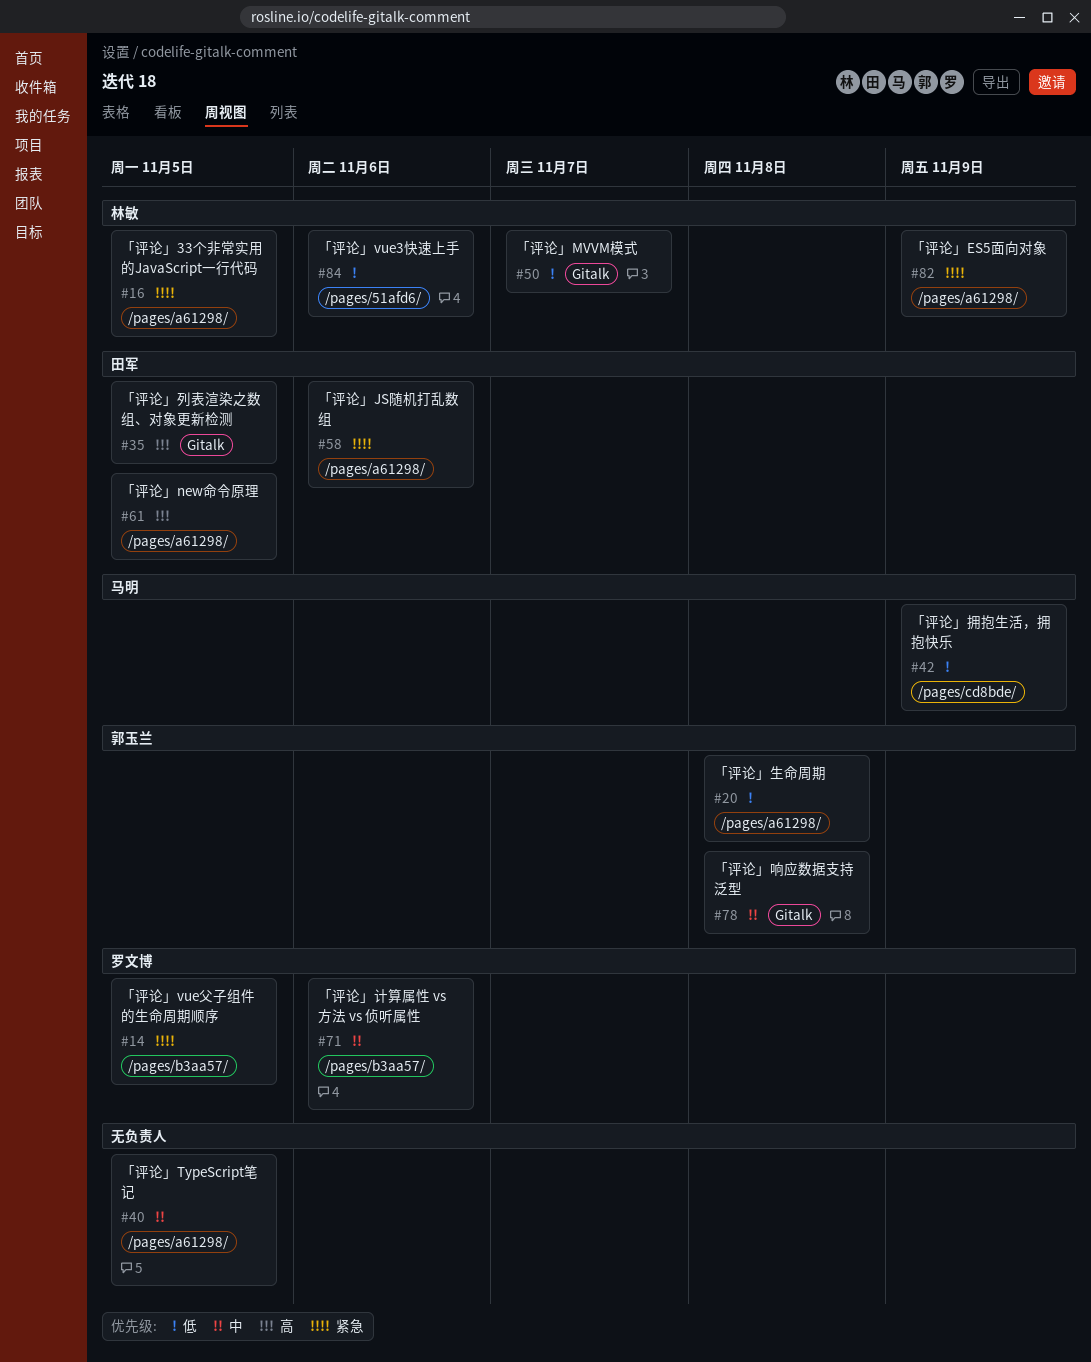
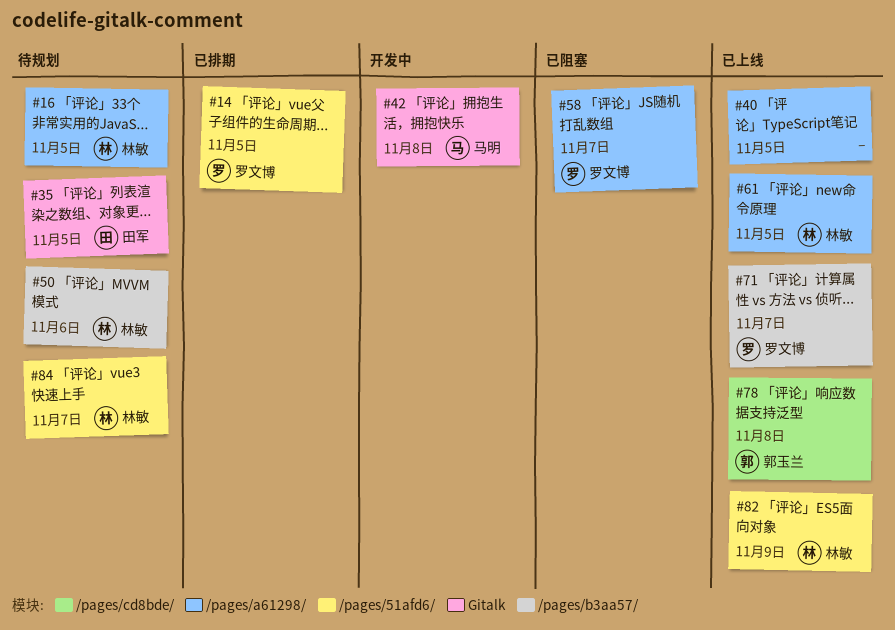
#14, label: /pages/b3aa57/ -> /pages/51afd6/
#20: present -> none
#42, label: /pages/cd8bde/ -> Gitalk
#42, due: Nov 9 -> Nov 8
#50, label: Gitalk -> /pages/b3aa57/
#50, due: Nov 7 -> Nov 6
#58, owner: 田军 -> 罗文博
#58, due: Nov 6 -> Nov 7
#61, owner: 田军 -> 林敏
#71, due: Nov 6 -> Nov 7
#78, label: Gitalk -> /pages/cd8bde/
#82, label: /pages/a61298/ -> /pages/51afd6/
#84, due: Nov 6 -> Nov 7

